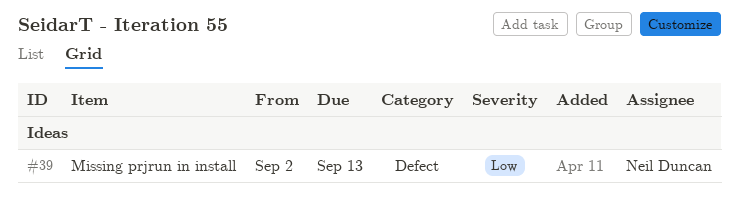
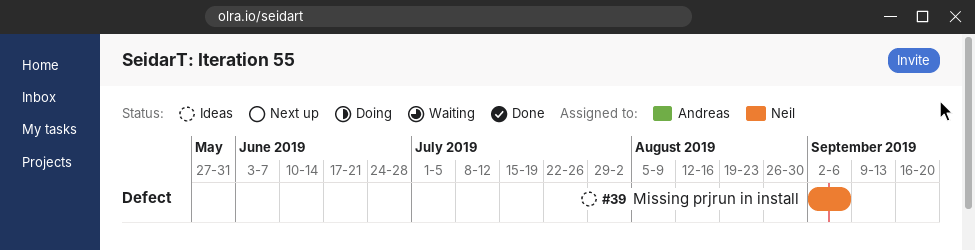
#39, due: Sep 13 -> Sep 6

